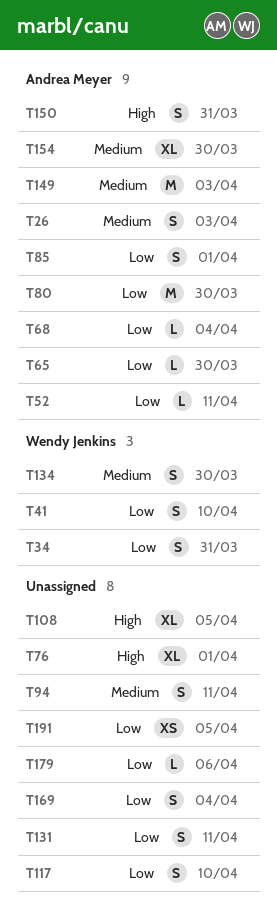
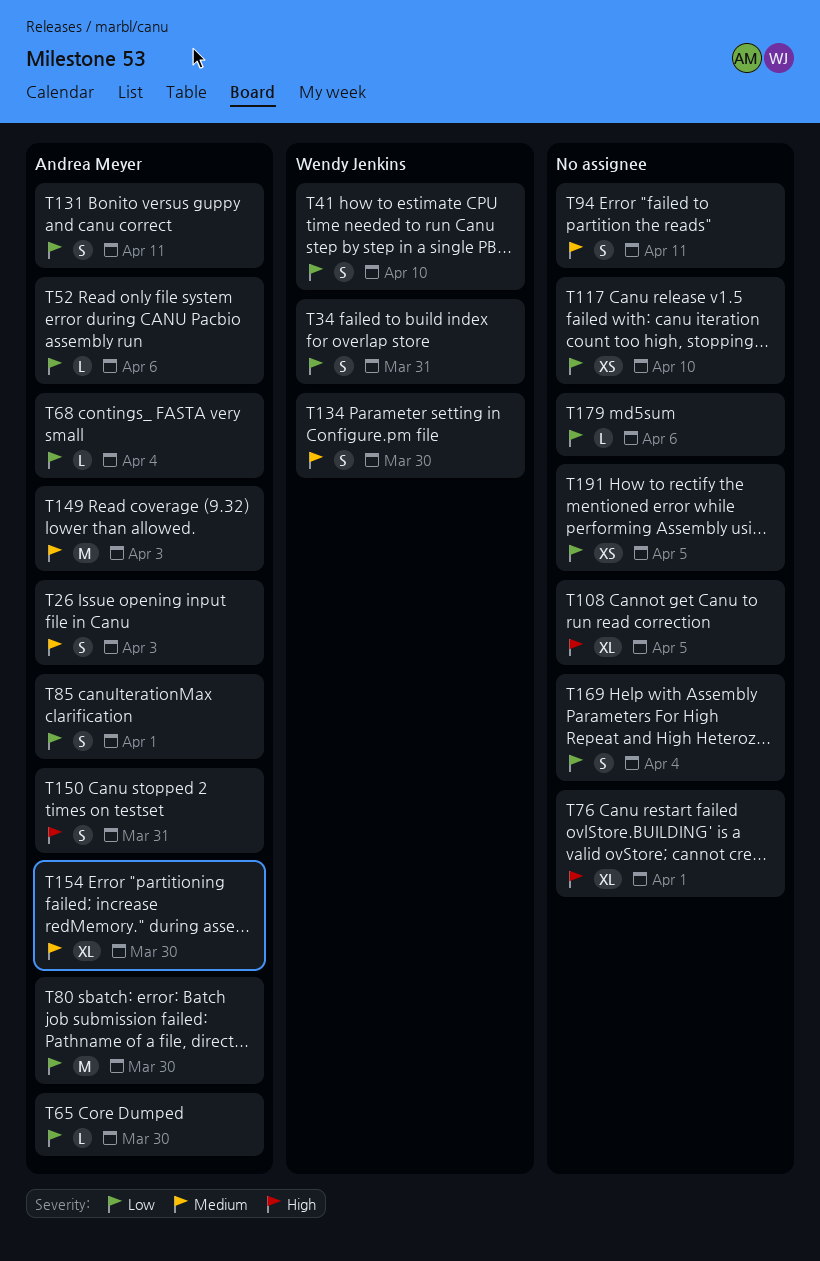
T52, due: Apr 11 -> Apr 6
T117, estimate: S -> XS
T131, owner: none -> Andrea Meyer

